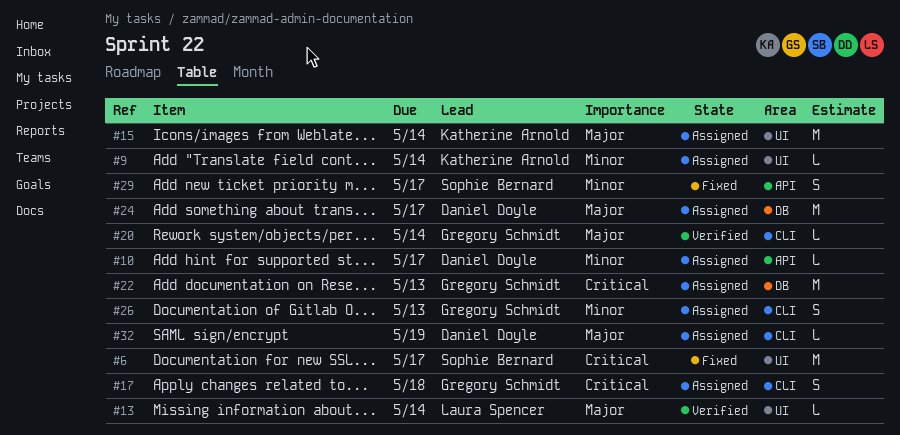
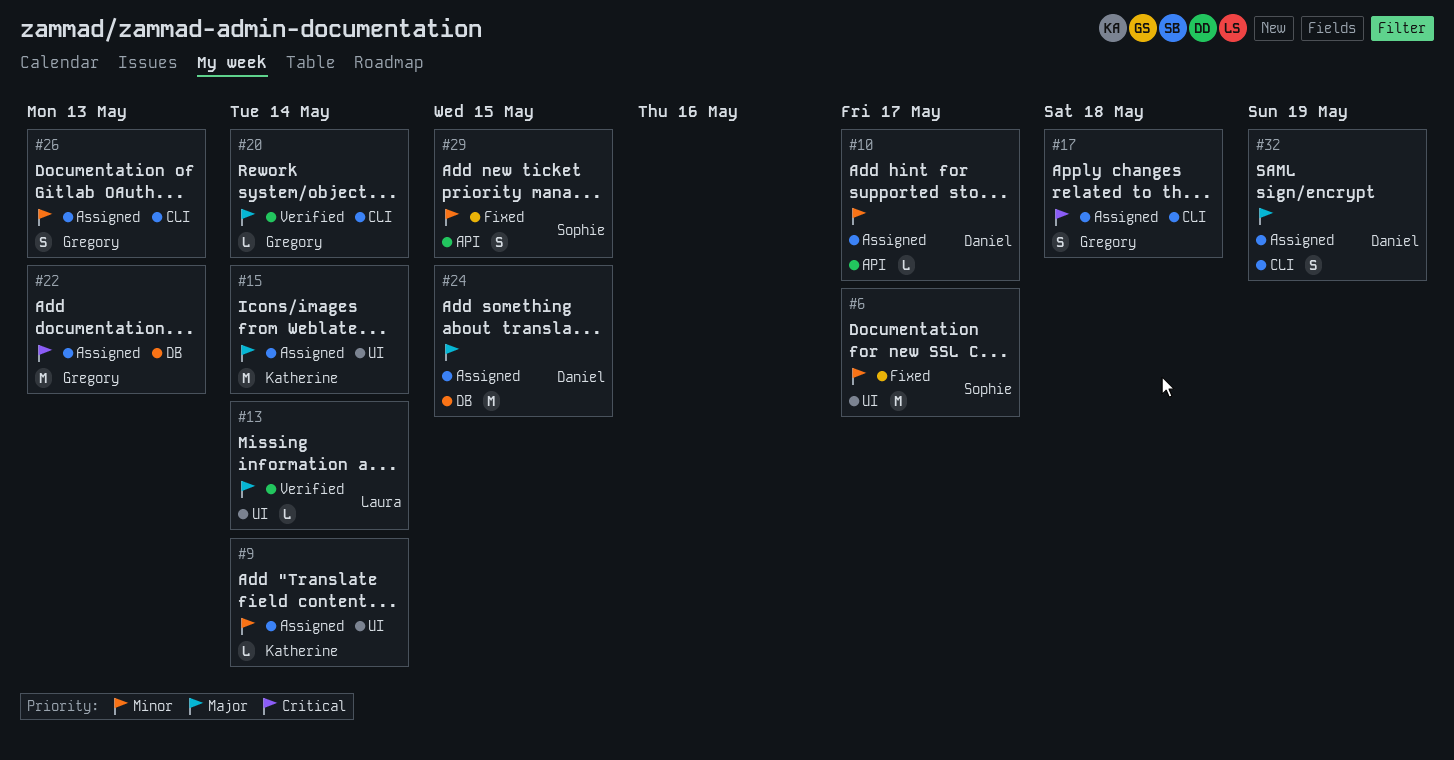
#6, priority: Critical -> Minor
#24, due: May 17 -> May 15
#29, due: May 17 -> May 15
#32, estimate: L -> S

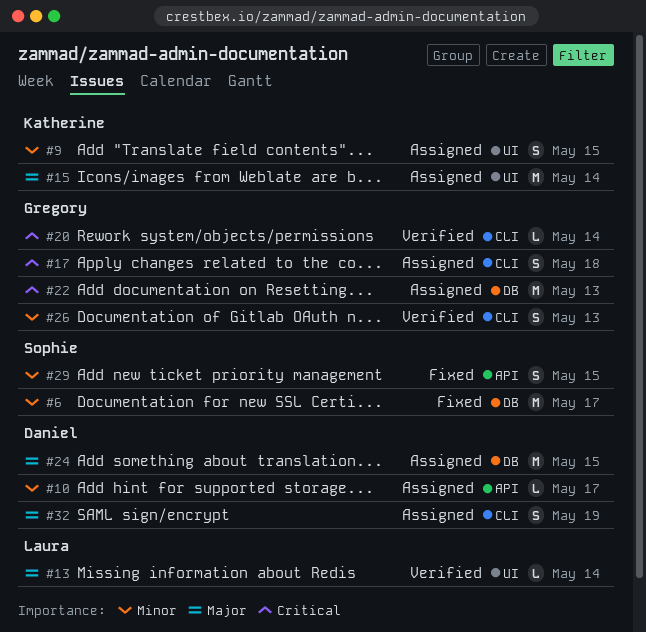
#6, label: UI -> DB
#9, estimate: L -> S
#9, due: May 14 -> May 15
#20, priority: Major -> Critical
#26, status: Assigned -> Verified

